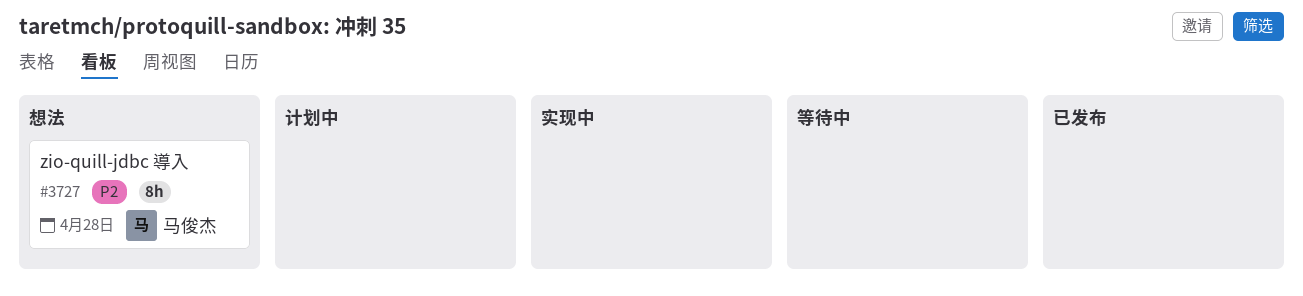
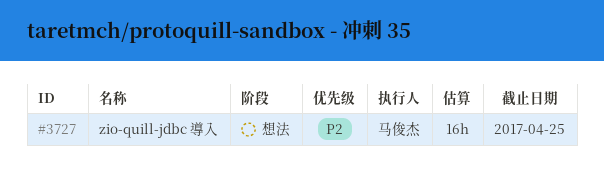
#3727, estimate: 8h -> 16h
#3727, due: Apr 28 -> Apr 25

